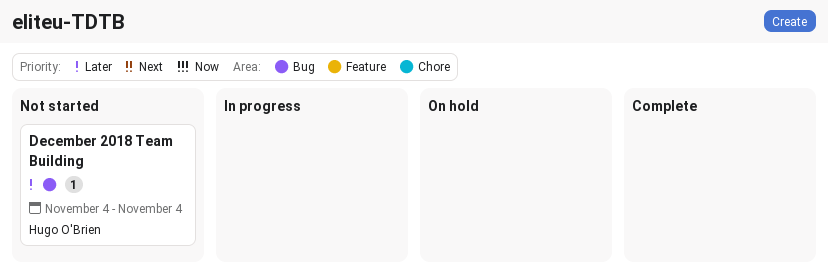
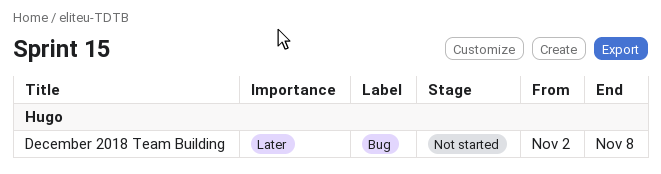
December 2018 Team Building, start: Nov 4 -> Nov 2
December 2018 Team Building, due: Nov 4 -> Nov 8

